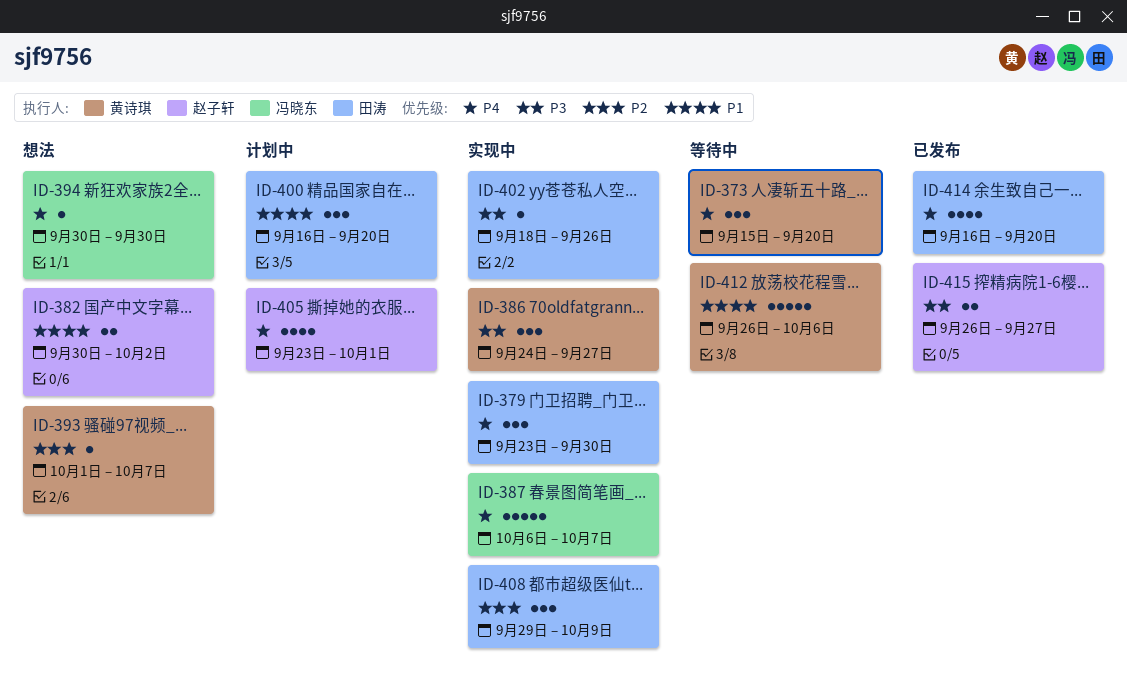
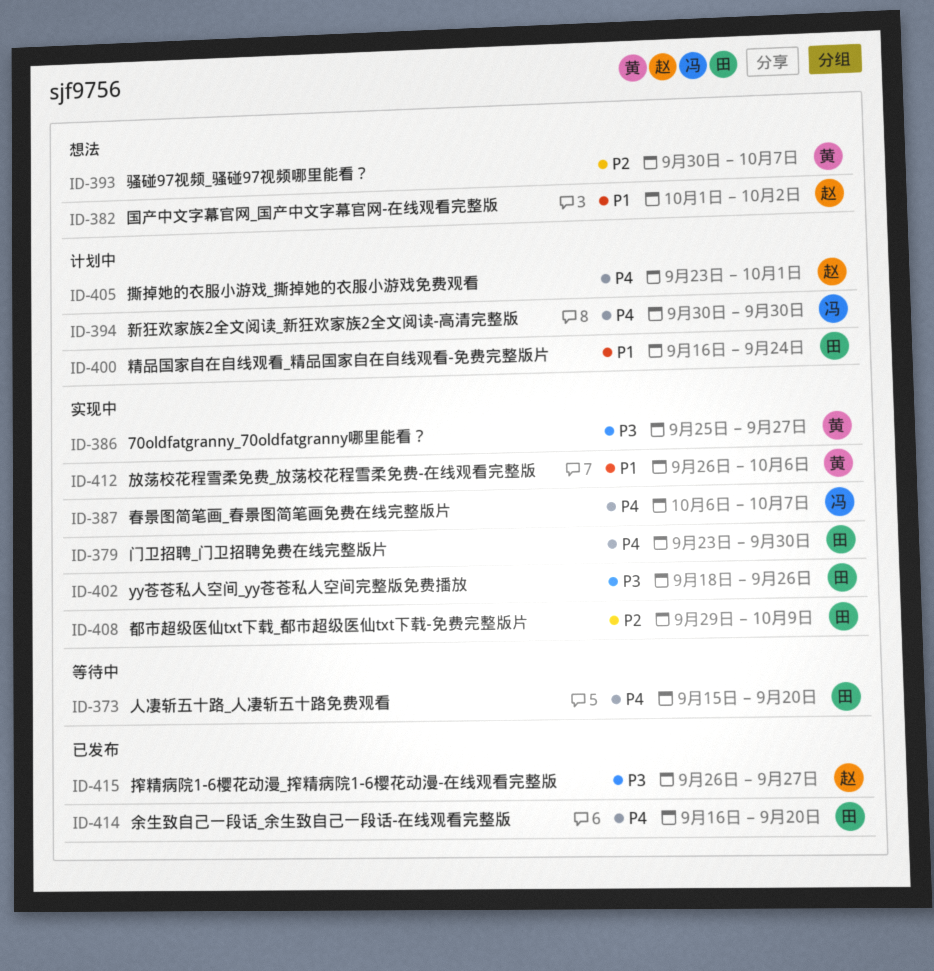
ID-373, owner: 黄诗琪 -> 田涛
ID-382, start: Sep 30 -> Oct 1
ID-386, start: Sep 24 -> Sep 25
ID-393, start: Oct 1 -> Sep 30
ID-394, status: 想法 -> 计划中
ID-400, due: Sep 20 -> Sep 24
ID-412, status: 等待中 -> 实现中

